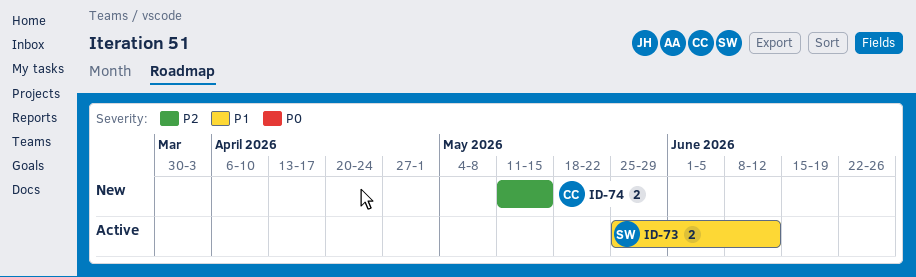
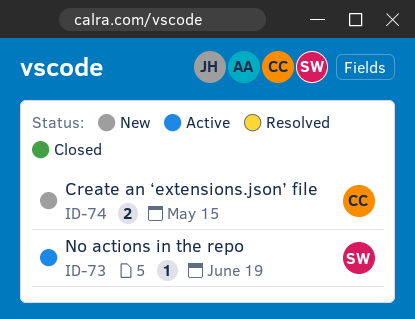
ID-73, estimate: 2 -> 1
ID-73, due: Jun 12 -> Jun 19

